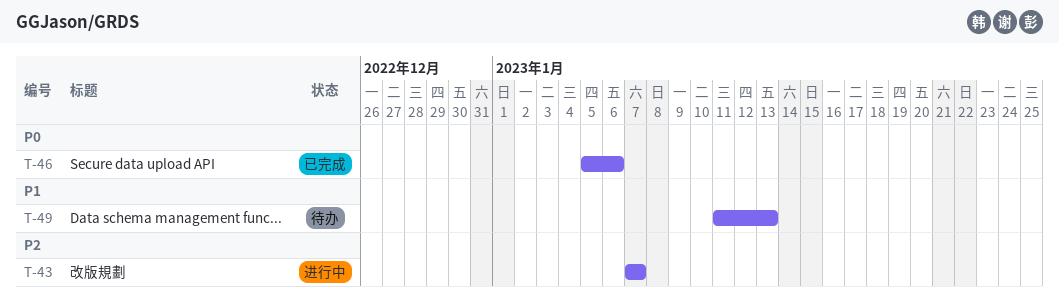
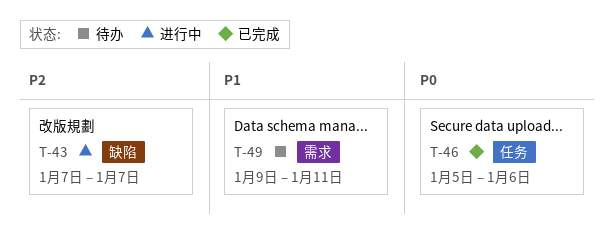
T-49, start: Jan 11 -> Jan 9
T-49, due: Jan 13 -> Jan 11

